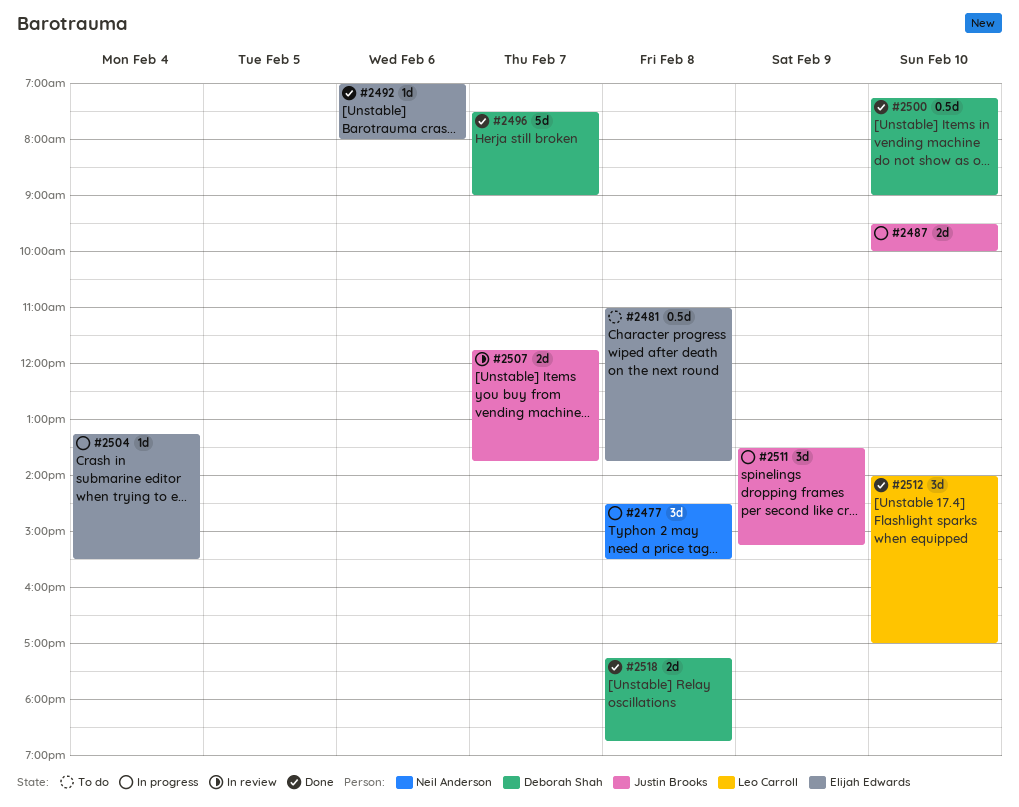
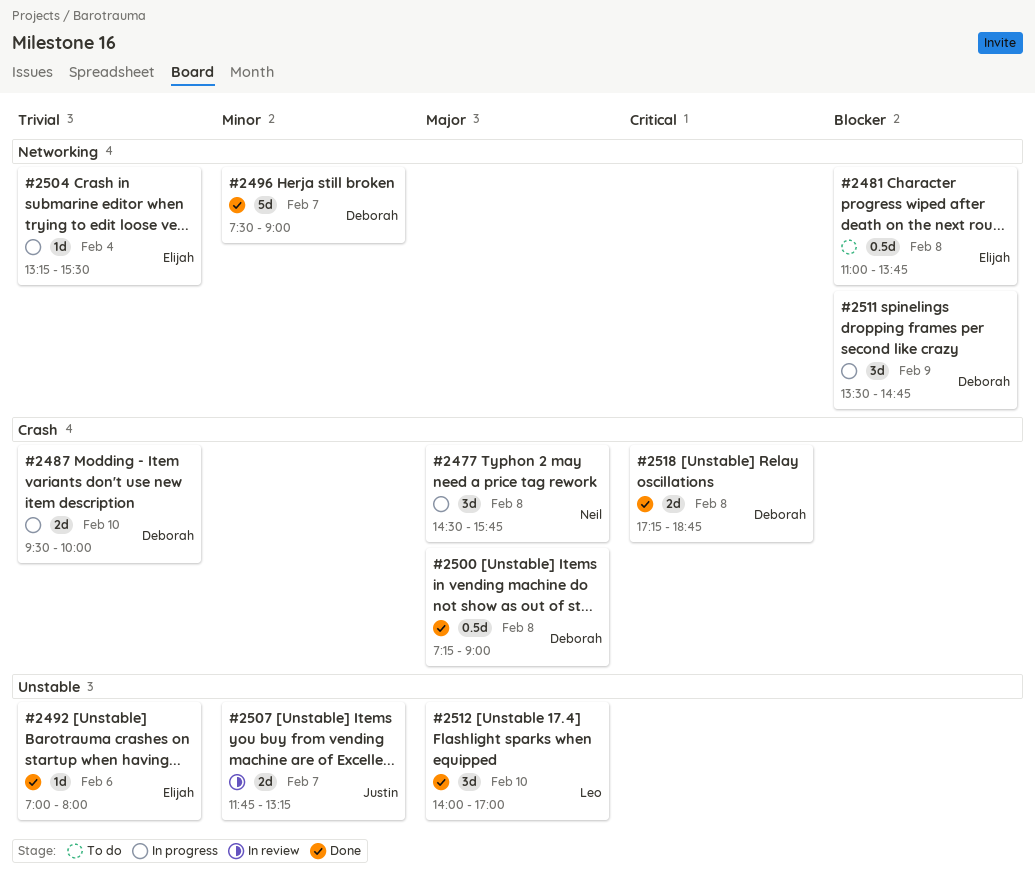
#2477, ends: 15:30 -> 15:45
#2487, owner: Justin Brooks -> Deborah Shah
#2500, day: Feb 10 -> Feb 8
#2507, ends: 13:45 -> 13:15
#2511, owner: Justin Brooks -> Deborah Shah
#2511, ends: 15:15 -> 14:45

